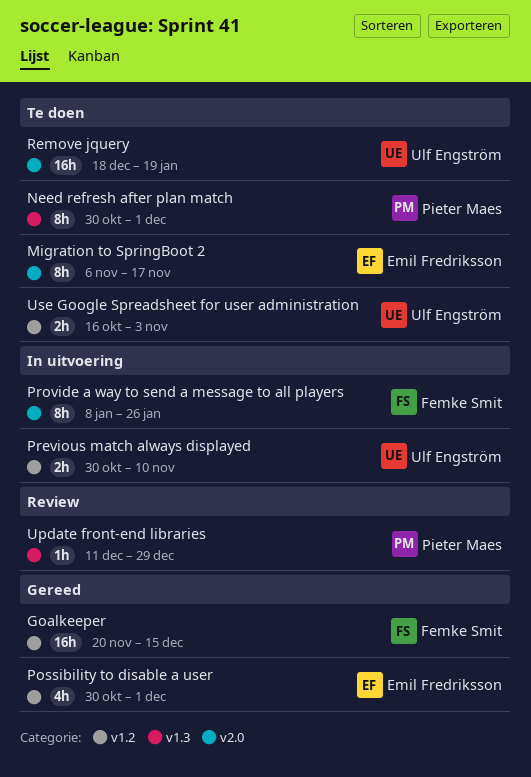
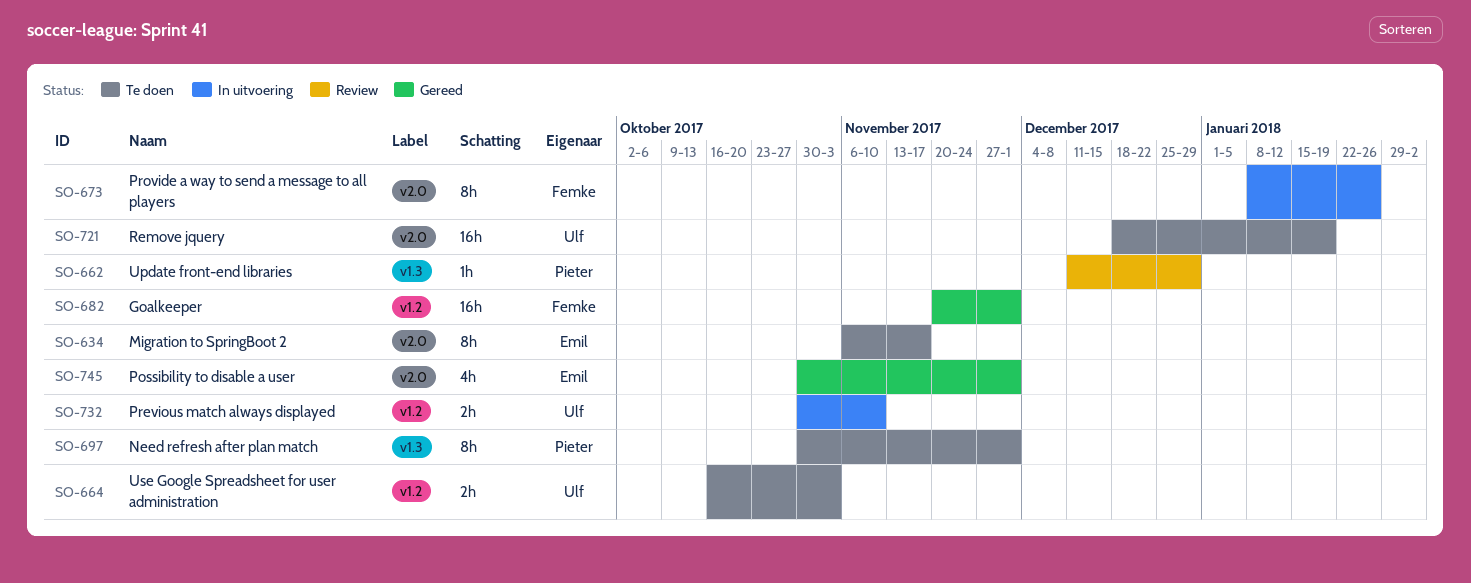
Goalkeeper, due: Dec 15 -> Dec 1
Possibility to disable a user, label: v1.2 -> v2.0

